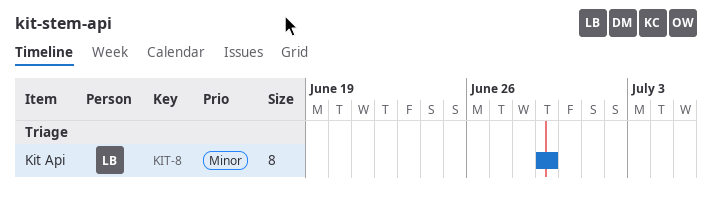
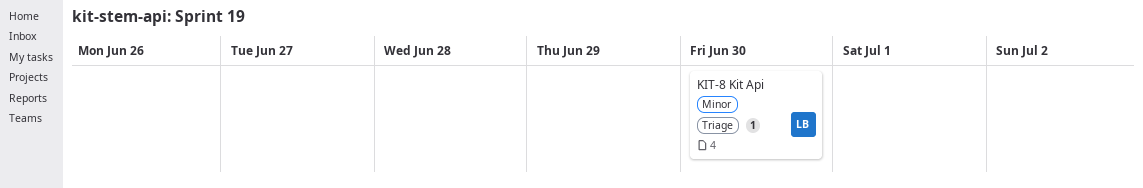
KIT-8, estimate: 8 -> 1
KIT-8, due: Jun 29 -> Jun 30

